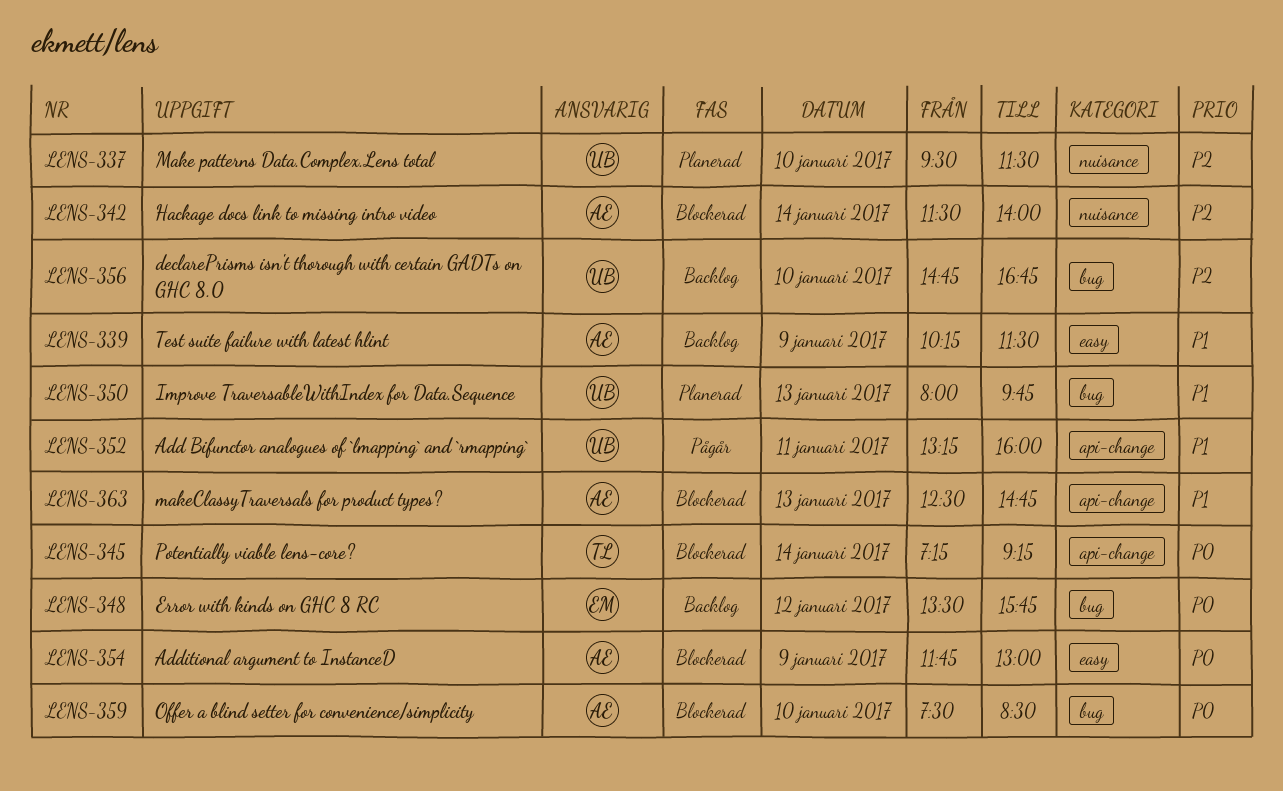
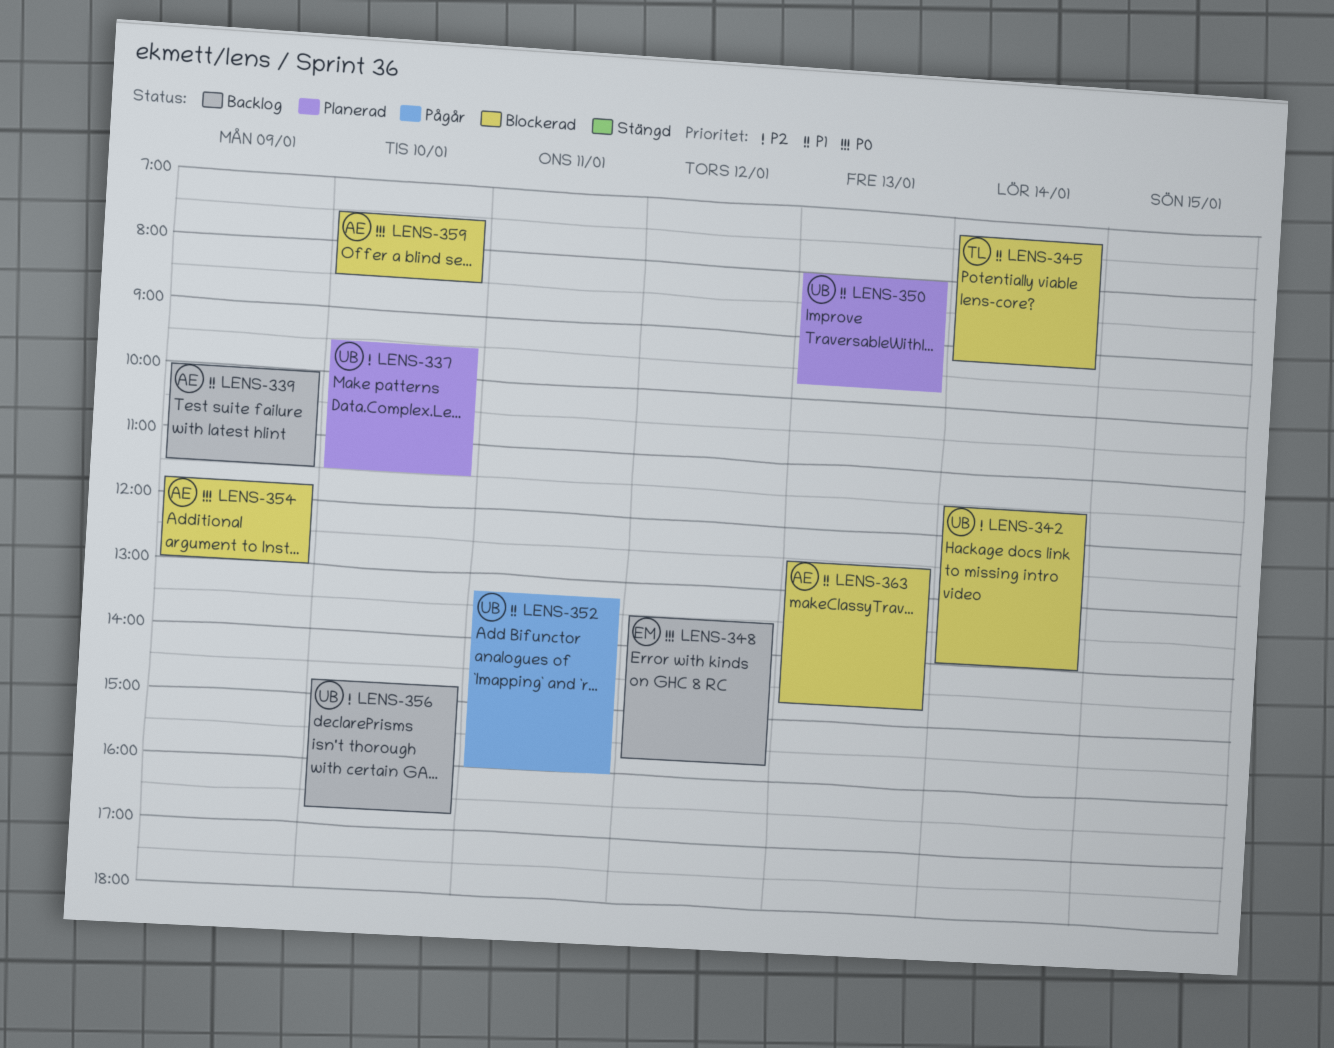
LENS-339, begins: 10:15 -> 10:00
LENS-342, owner: AE -> UB
LENS-345, priority: P0 -> P1

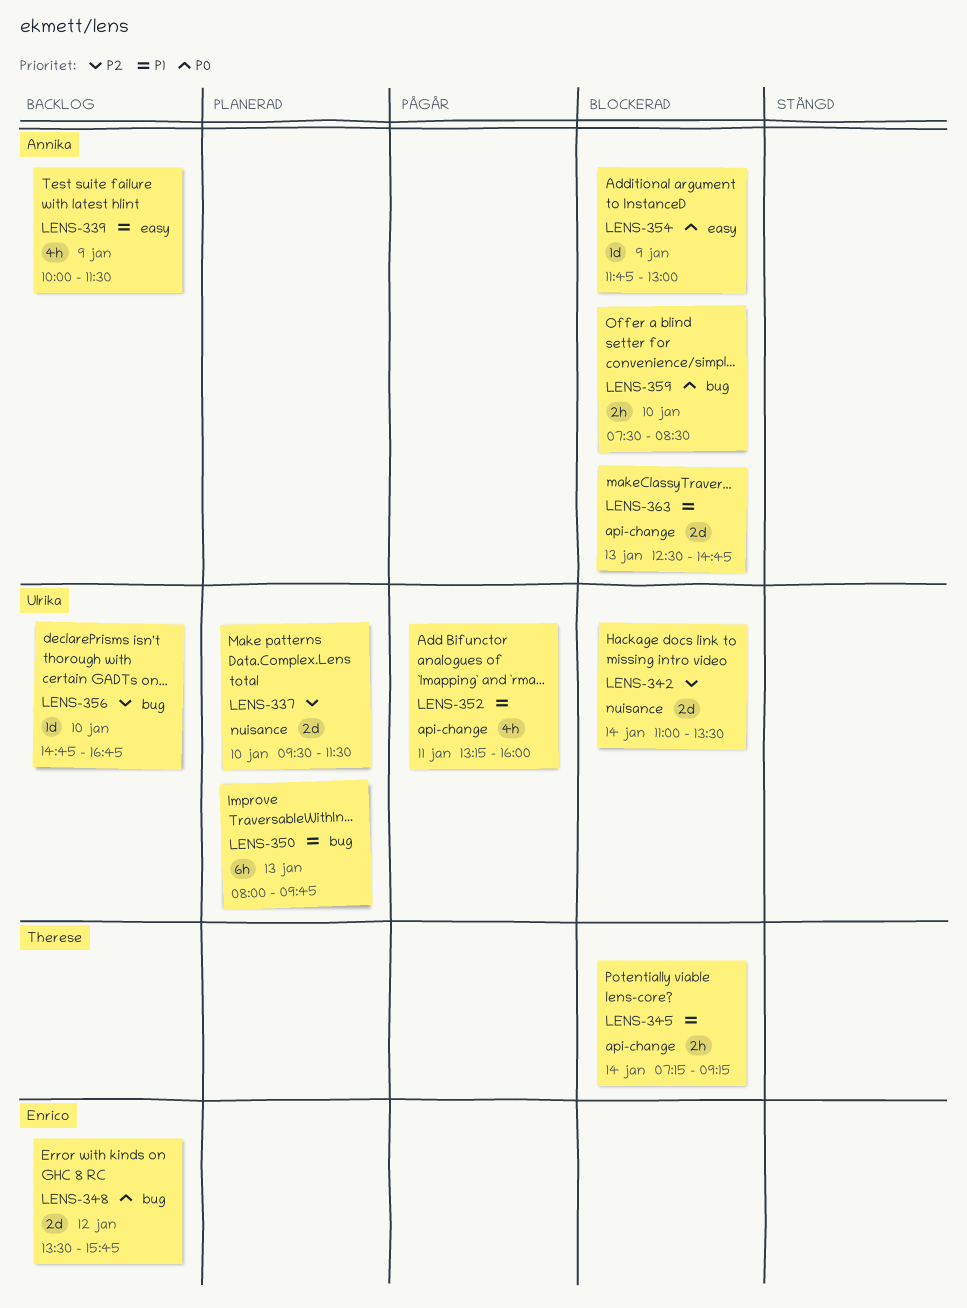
LENS-342, begins: 11:30 -> 11:00
LENS-342, ends: 14:00 -> 13:30

